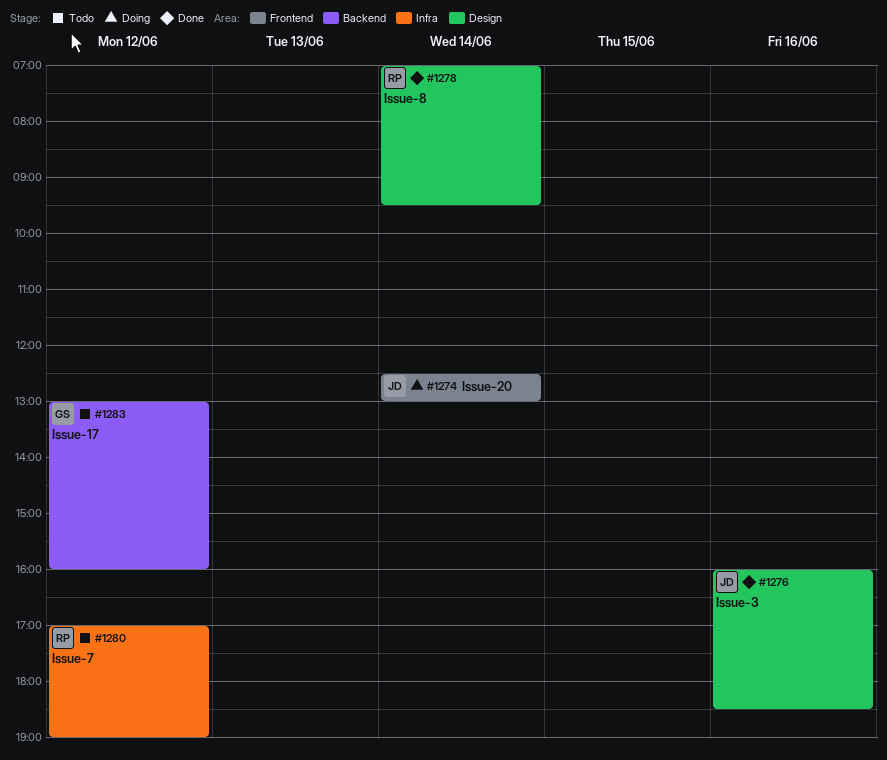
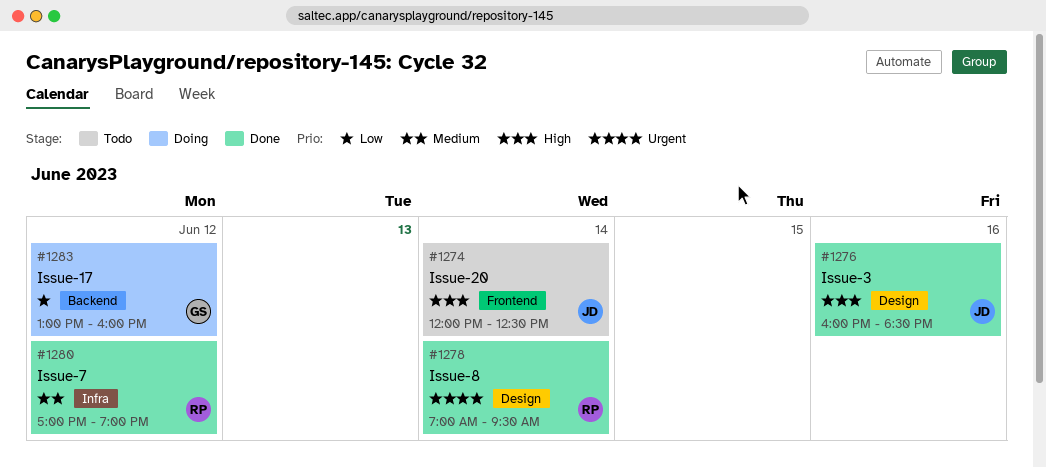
#1274, status: Doing -> Todo
#1274, begins: 12:30 -> 12:00
#1274, ends: 13:00 -> 12:30
#1280, status: Todo -> Done
#1283, status: Todo -> Doing

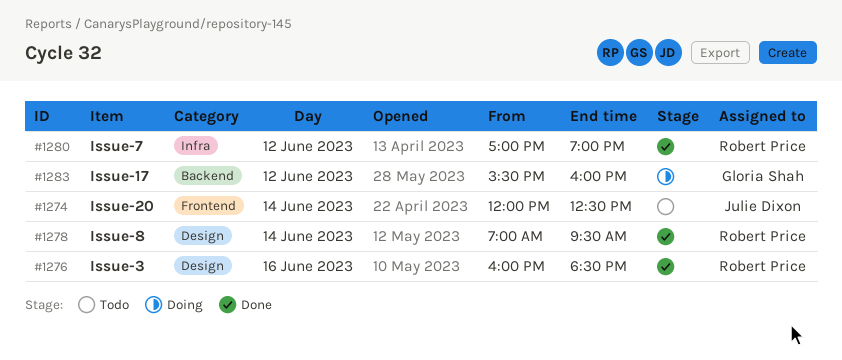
#1276, owner: Julie Dixon -> Robert Price
#1283, begins: 13:00 -> 15:30

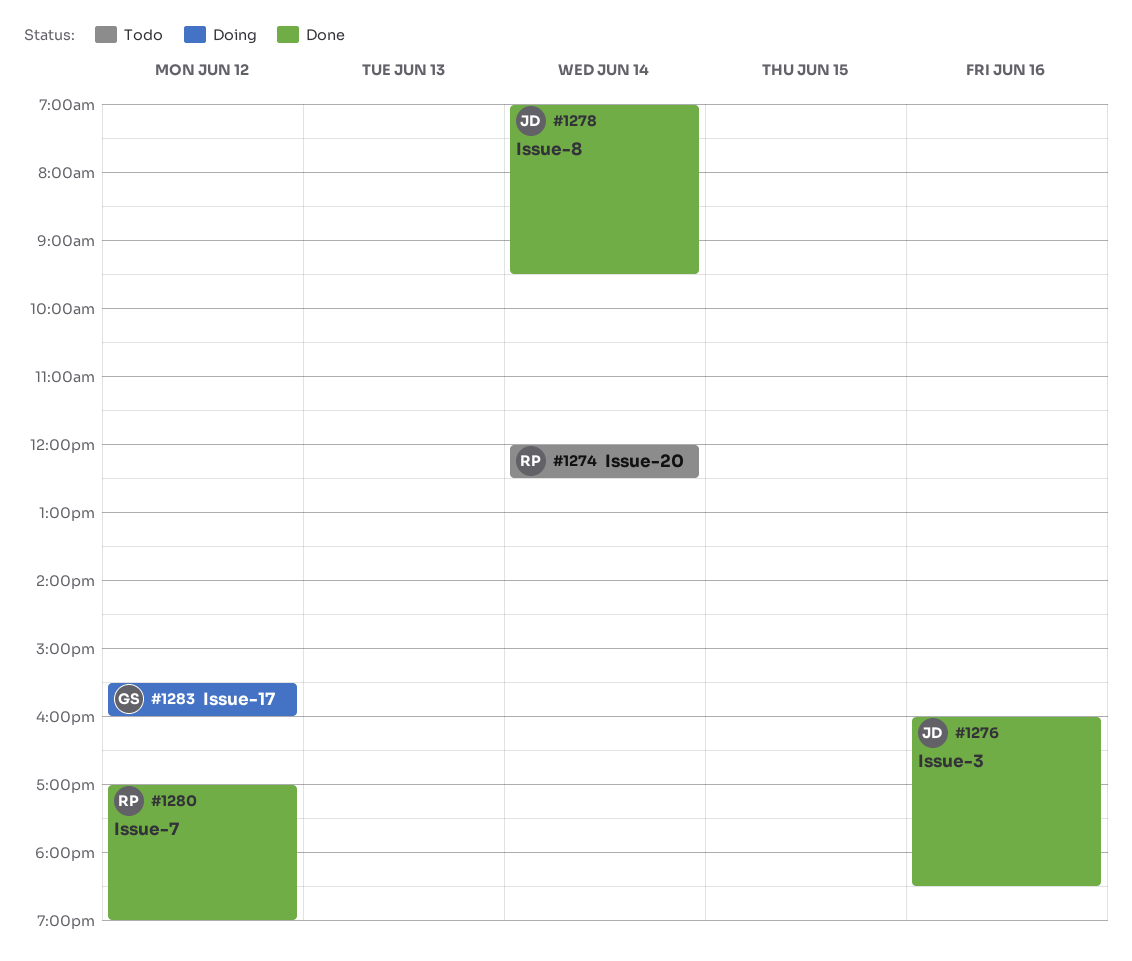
#1274, owner: Julie Dixon -> Robert Price
#1276, owner: Robert Price -> Julie Dixon
#1278, owner: Robert Price -> Julie Dixon

